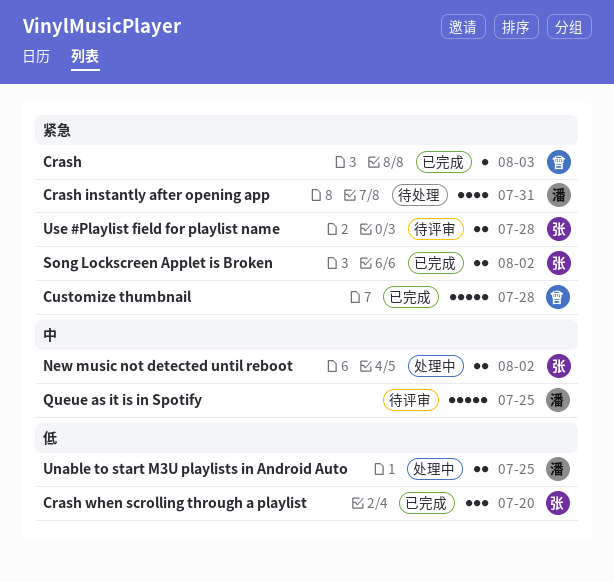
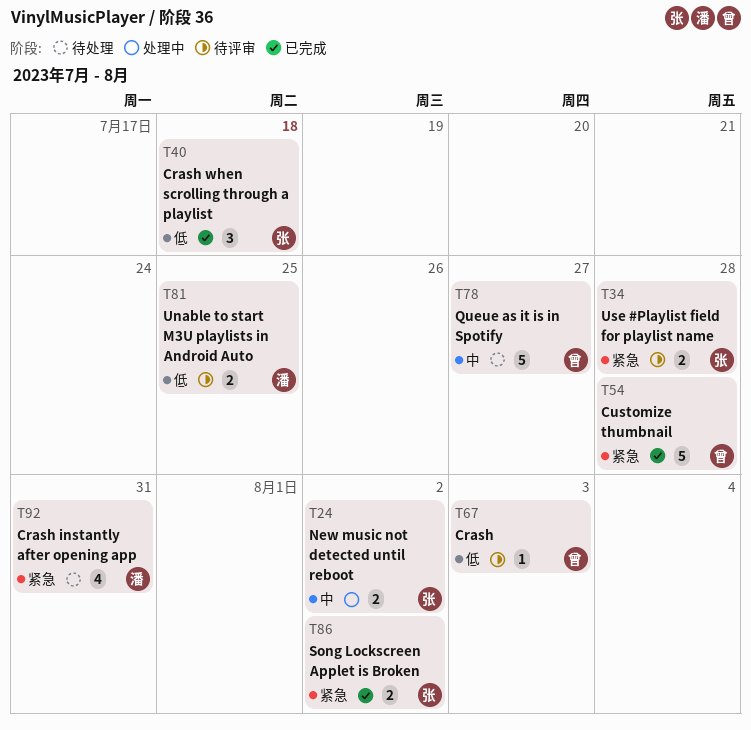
Crash, status: 已完成 -> 待评审
Crash, priority: 紧急 -> 低
Crash when scrolling through a playlist, due: Jul 20 -> Jul 18
Queue as it is in Spotify, status: 待评审 -> 待处理
Queue as it is in Spotify, owner: 潘 -> 曾
Queue as it is in Spotify, due: Jul 25 -> Jul 27
Unable to start M3U playlists in Android Auto, status: 处理中 -> 待评审

